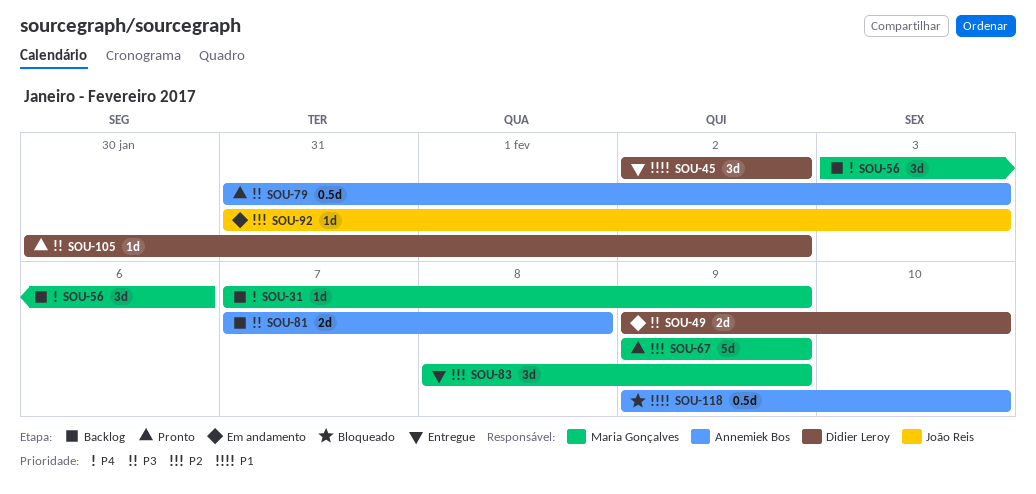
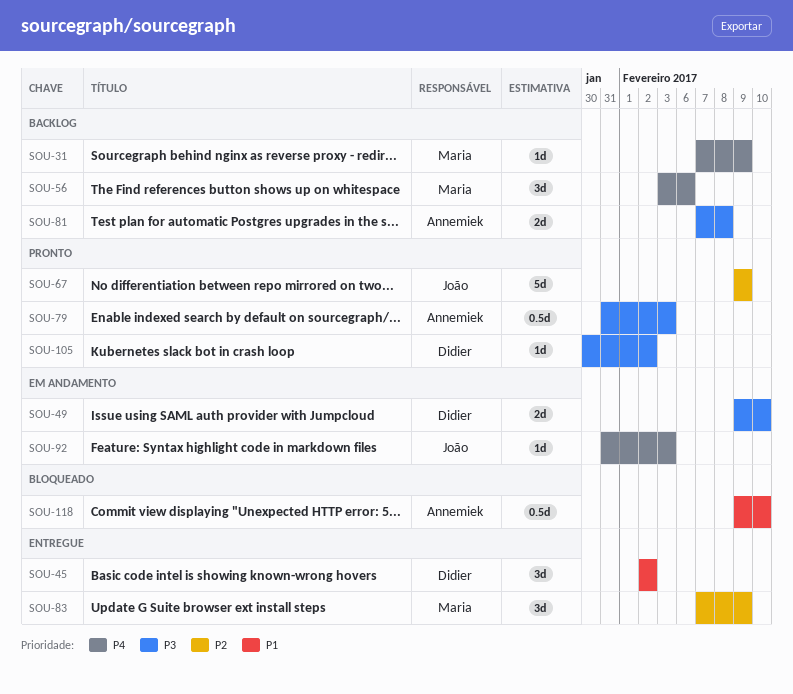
SOU-67, owner: Maria Gonçalves -> João Reis
SOU-83, start: Feb 8 -> Feb 7
SOU-92, priority: P2 -> P4

